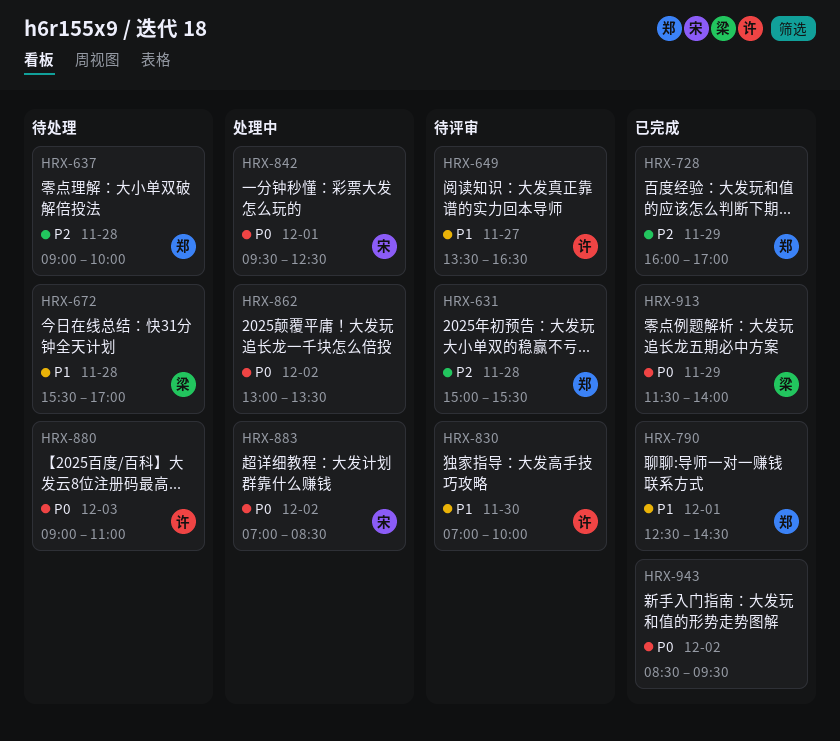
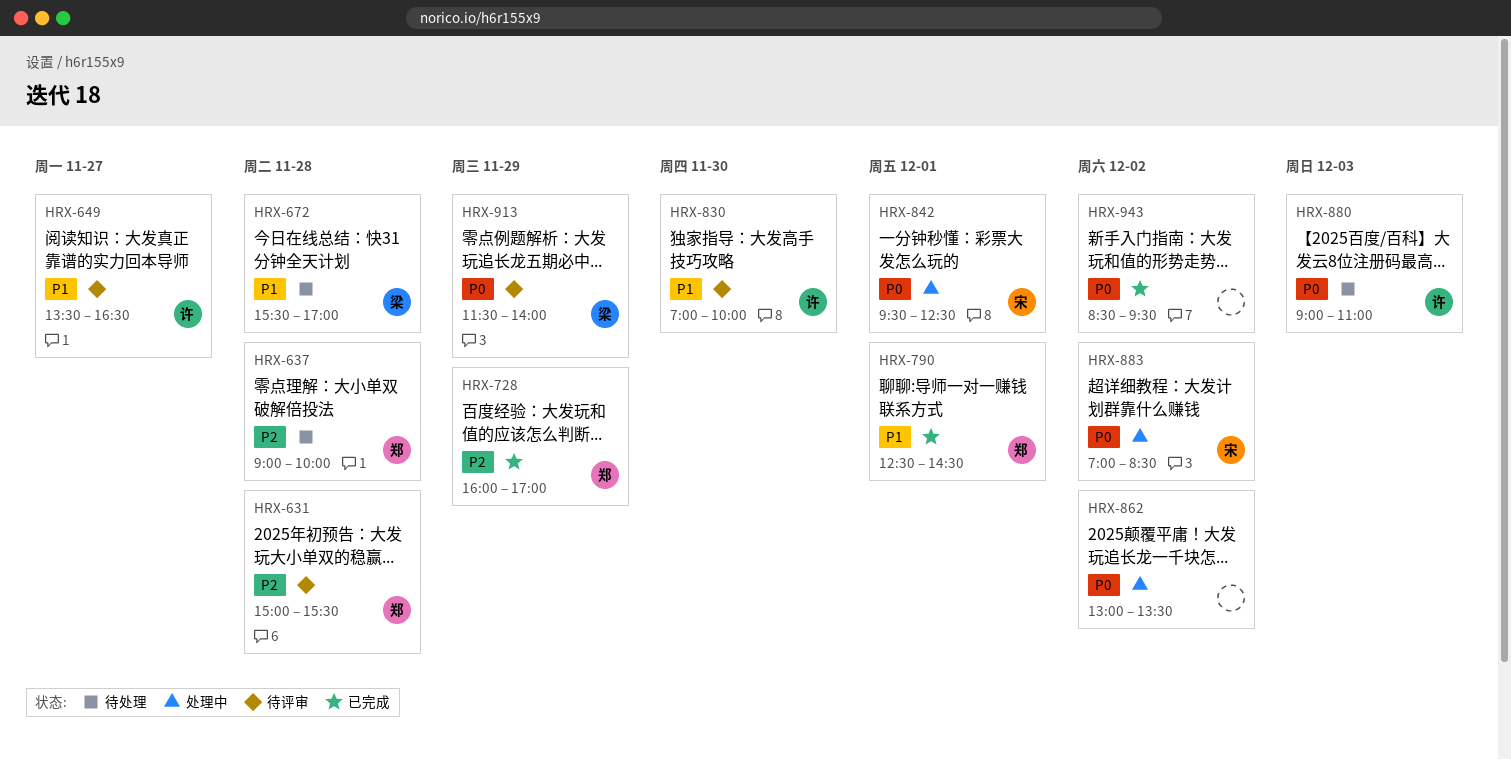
HRX-913, status: 已完成 -> 待评审

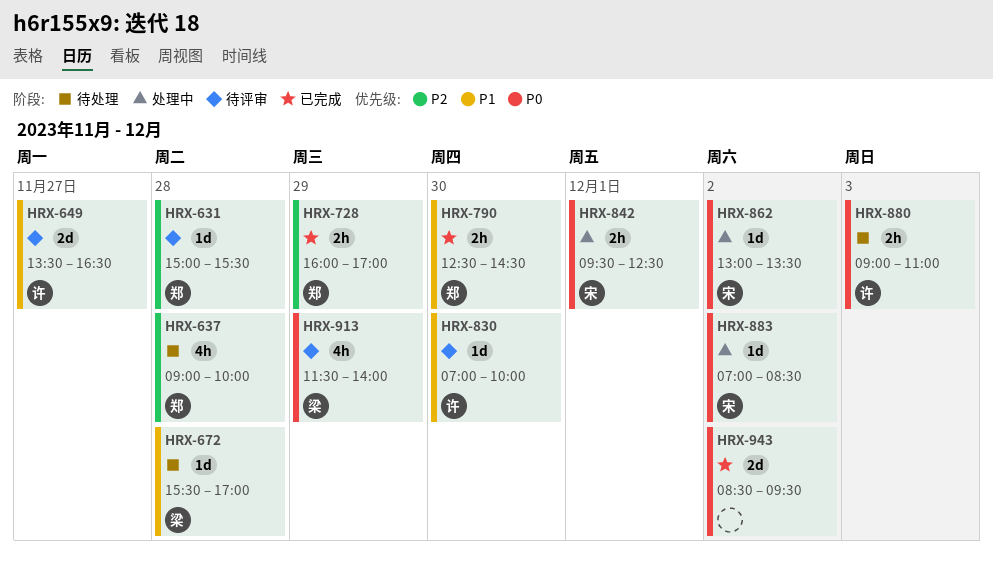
HRX-790, day: Dec 1 -> Nov 30
HRX-862, owner: none -> 宋

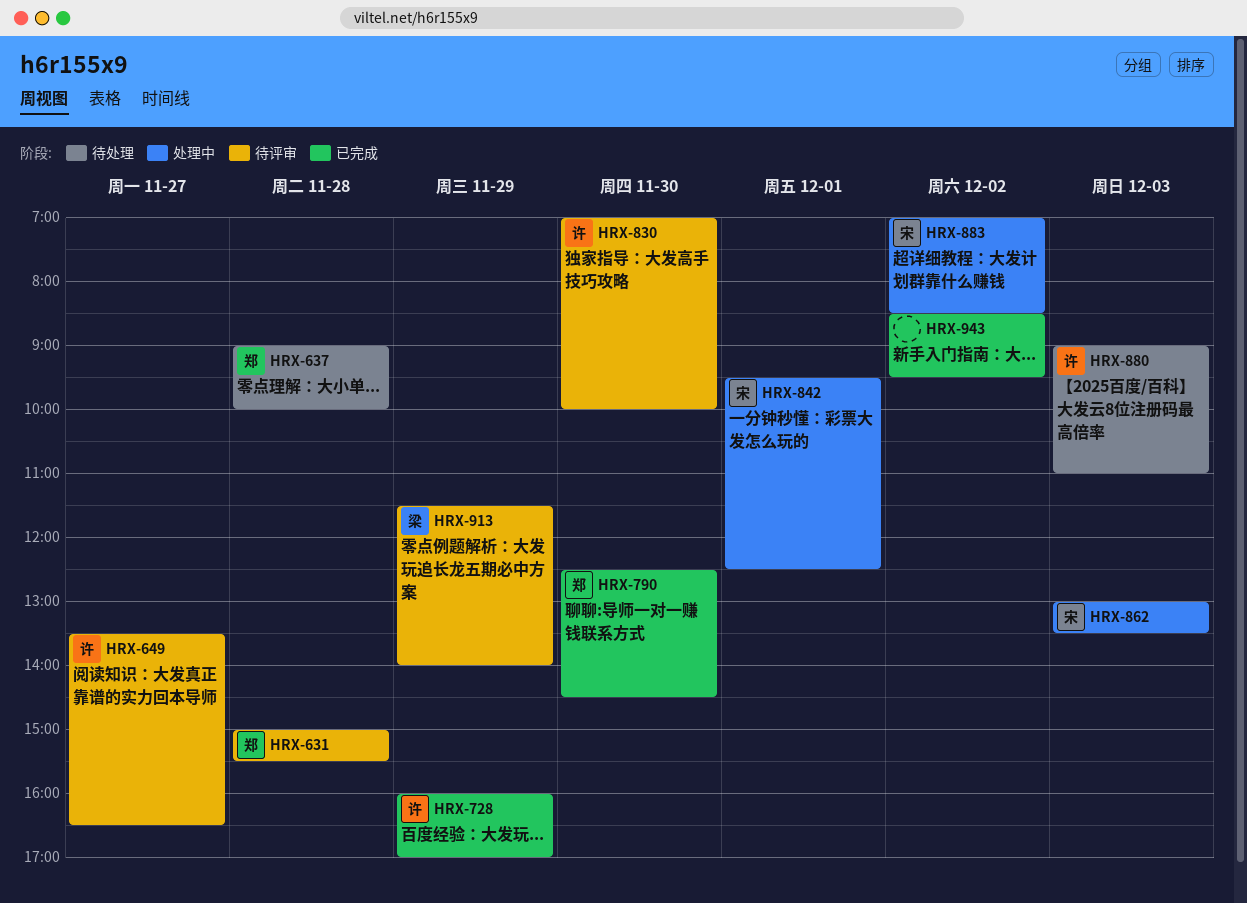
HRX-672: present -> none
HRX-728, owner: 郑 -> 许
HRX-862, day: Dec 2 -> Dec 3

